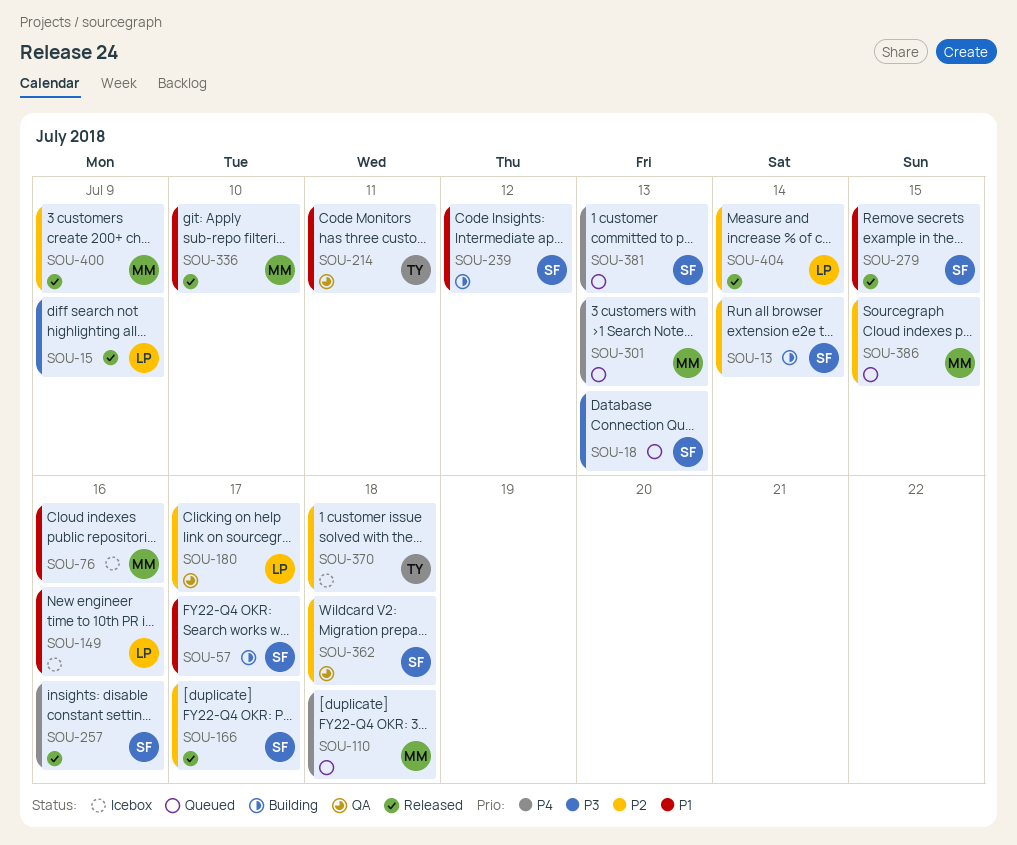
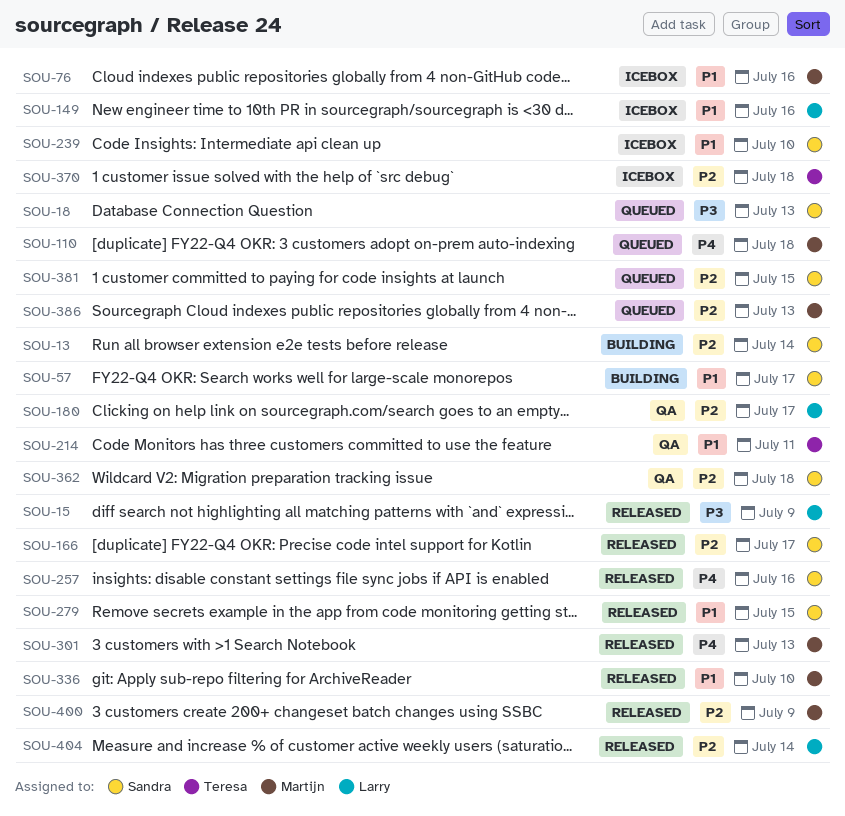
SOU-239, status: Building -> Icebox
SOU-239, due: Jul 12 -> Jul 10
SOU-301, status: Queued -> Released
SOU-381, priority: P4 -> P2
SOU-381, due: Jul 13 -> Jul 15
SOU-386, due: Jul 15 -> Jul 13

